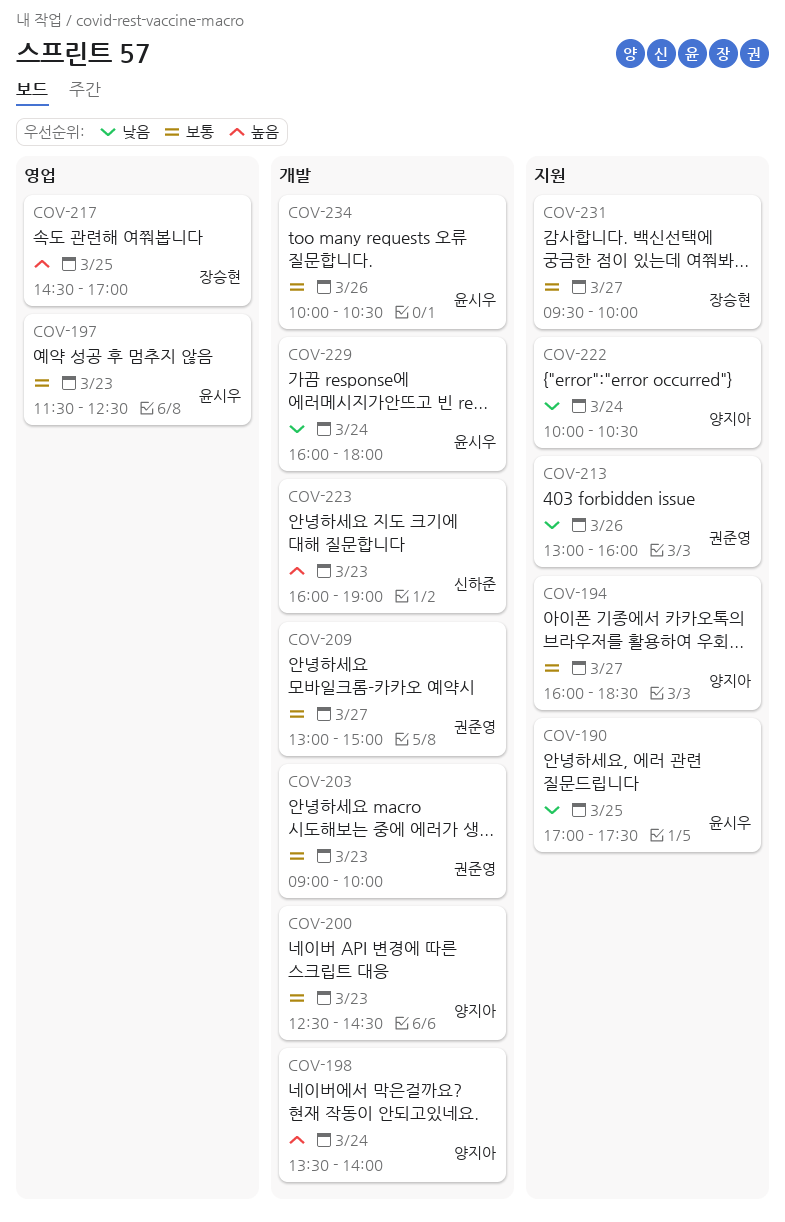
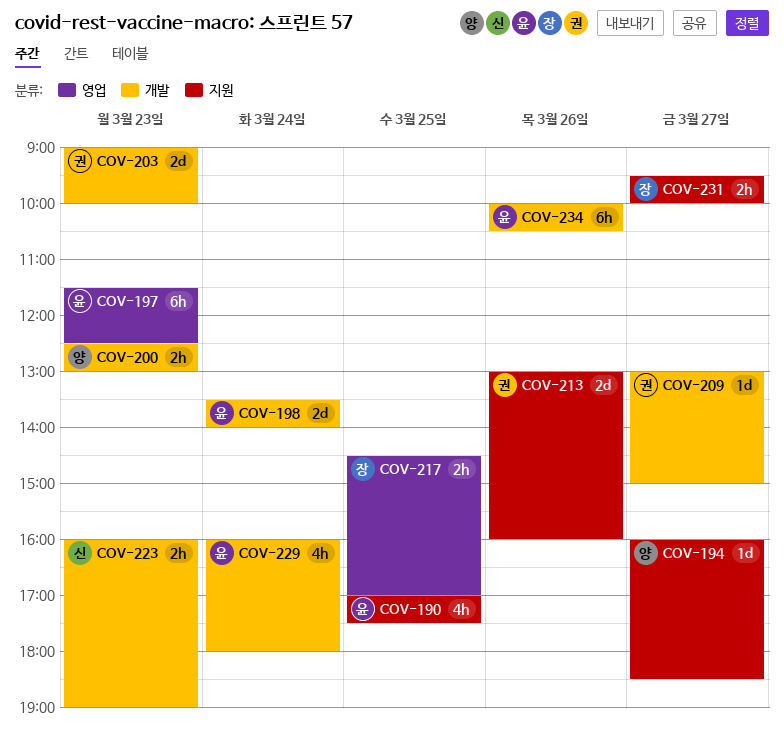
COV-198, owner: 양지아 -> 윤시우
COV-200, ends: 14:30 -> 13:00
COV-222: present -> none

